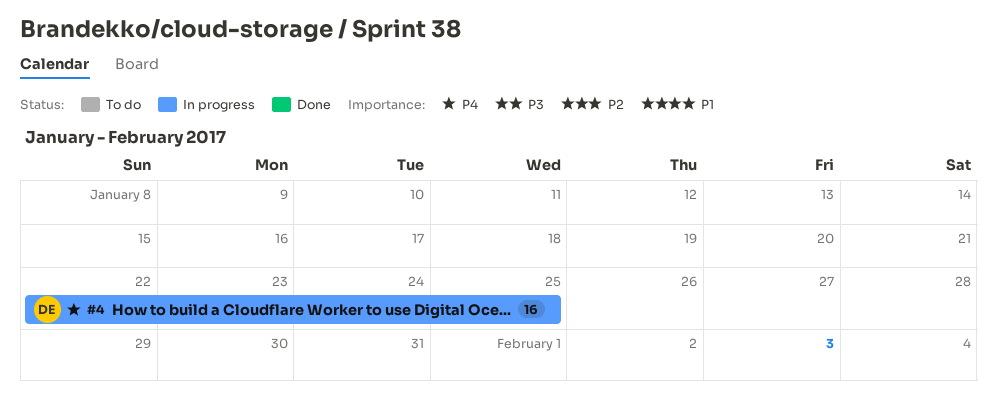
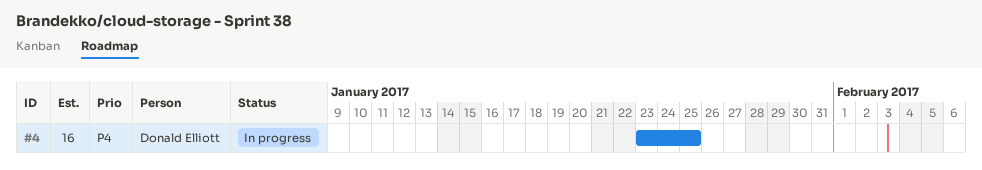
#4, start: Jan 22 -> Jan 23

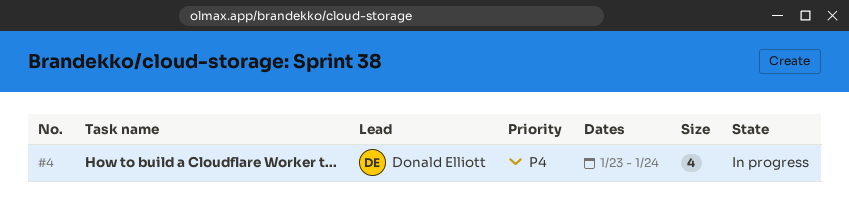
#4, estimate: 16 -> 4
#4, due: Jan 25 -> Jan 24

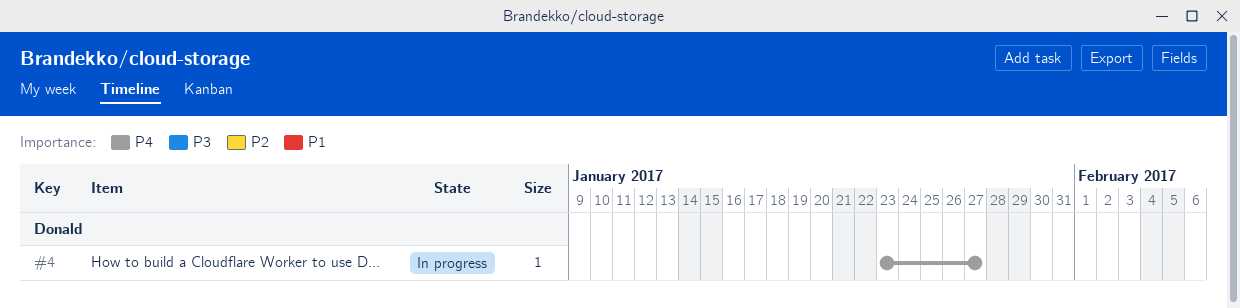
#4, estimate: 4 -> 1
#4, due: Jan 24 -> Jan 27

